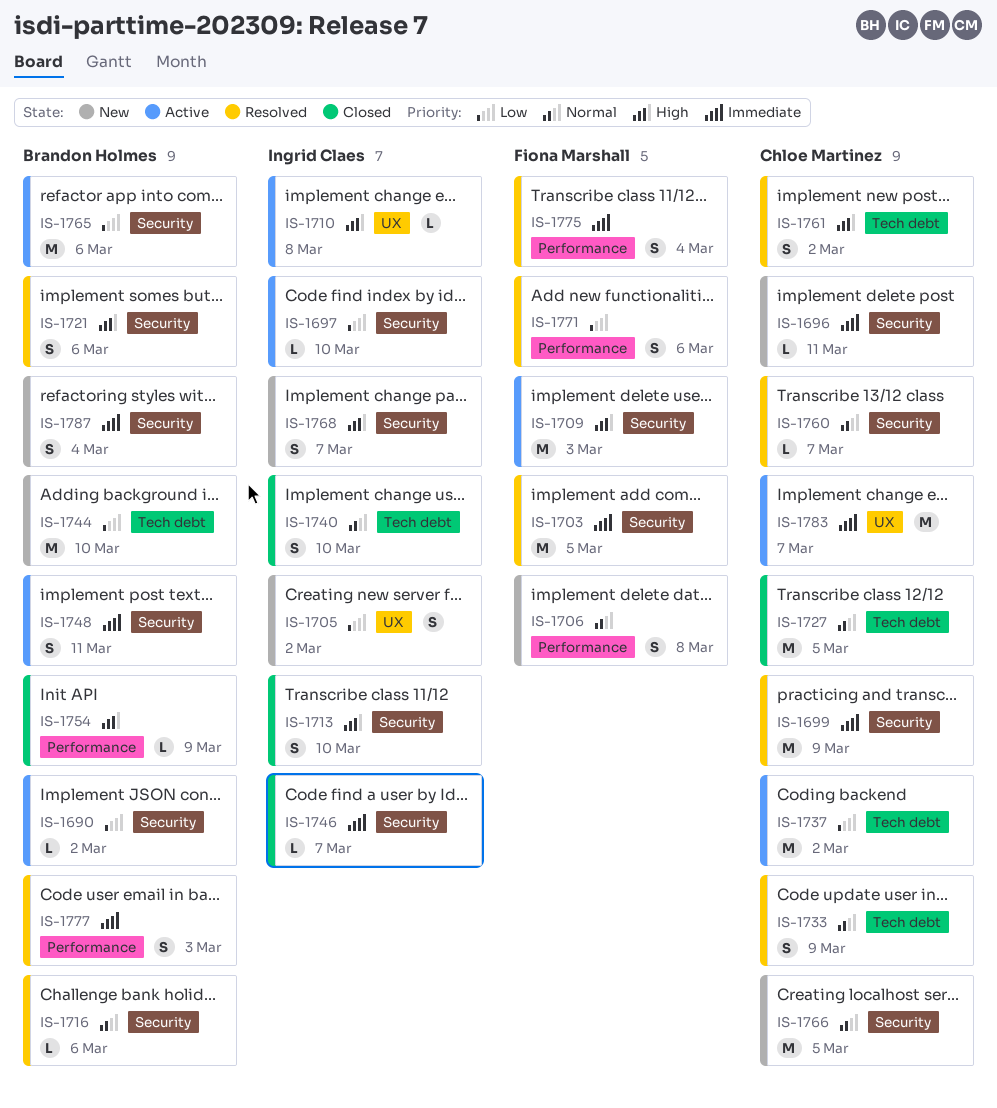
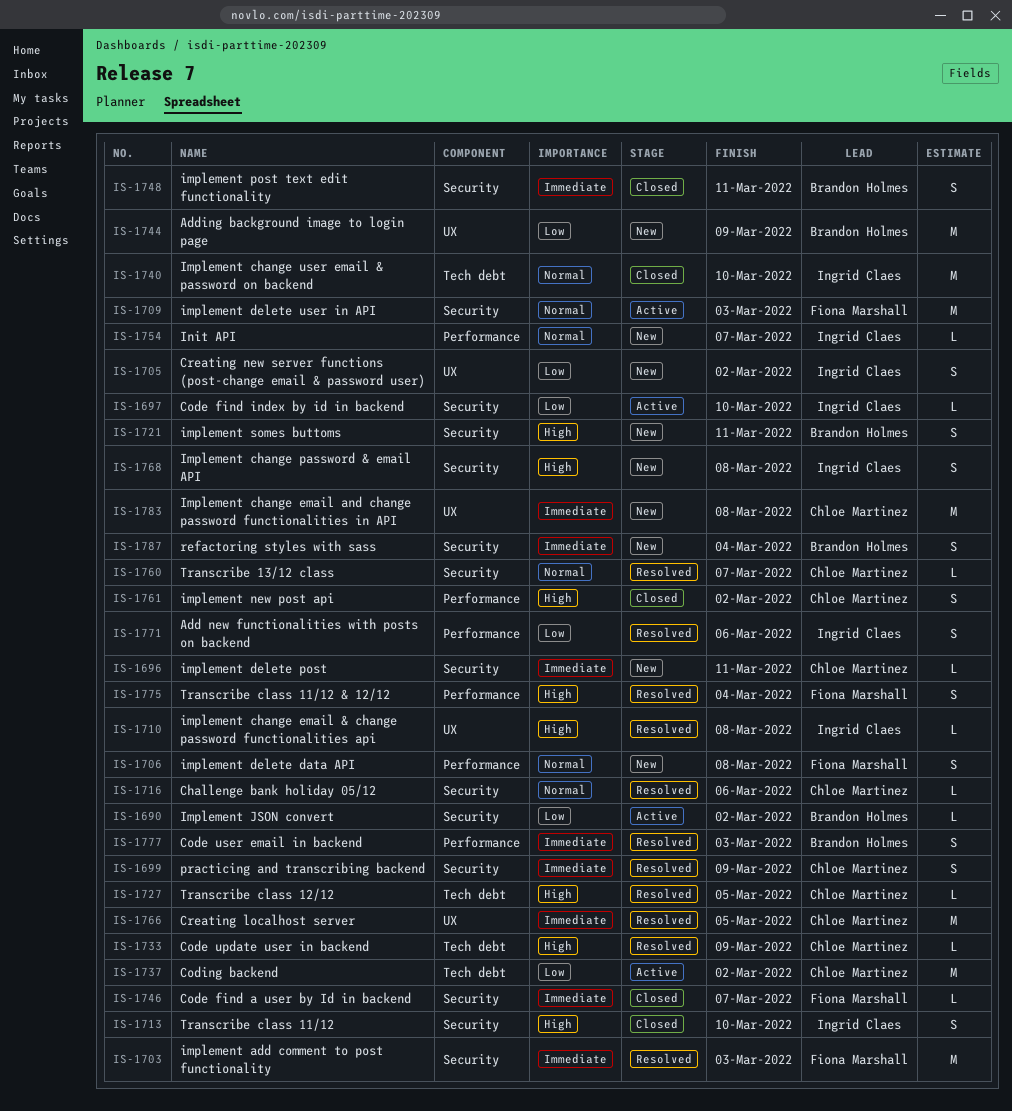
IS-1699, estimate: M -> S
IS-1703, due: Mar 5 -> Mar 3
IS-1709, priority: High -> Normal
IS-1710, status: Active -> Resolved
IS-1716, owner: Brandon Holmes -> Chloe Martinez
IS-1721, status: Resolved -> New
IS-1721, due: Mar 6 -> Mar 11
IS-1727, status: Closed -> Resolved
IS-1727, priority: Normal -> High
IS-1727, estimate: M -> L
IS-1733, priority: Normal -> High
IS-1733, estimate: S -> L
IS-1740, estimate: S -> M
IS-1744, label: Tech debt -> UX
IS-1744, due: Mar 10 -> Mar 9
IS-1746, owner: Ingrid Claes -> Fiona Marshall
IS-1748, status: Active -> Closed
IS-1754, status: Closed -> New
IS-1754, owner: Brandon Holmes -> Ingrid Claes
IS-1754, priority: High -> Normal
IS-1754, due: Mar 9 -> Mar 7
IS-1761, status: Resolved -> Closed
IS-1761, label: Tech debt -> Performance
IS-1765: present -> none
IS-1766, status: New -> Resolved
IS-1766, priority: Normal -> Immediate
IS-1766, label: Security -> UX
IS-1768, due: Mar 7 -> Mar 8
IS-1771, owner: Fiona Marshall -> Ingrid Claes
IS-1775, priority: Immediate -> High
IS-1783, status: Active -> New
IS-1783, due: Mar 7 -> Mar 8

